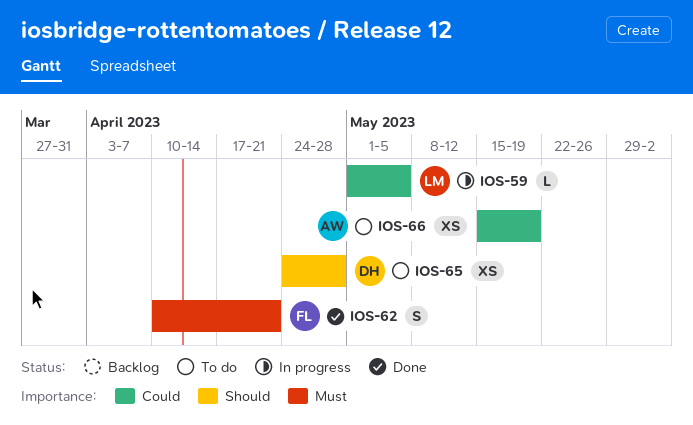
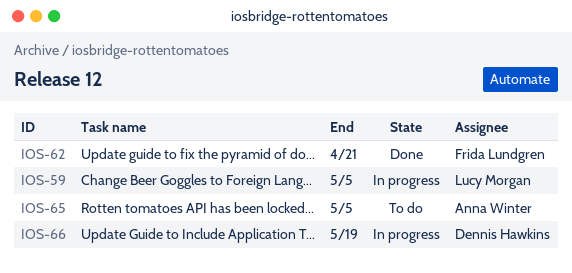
IOS-65, owner: Dennis Hawkins -> Anna Winter
IOS-65, due: Apr 28 -> May 5
IOS-66, status: To do -> In progress
IOS-66, owner: Anna Winter -> Dennis Hawkins

